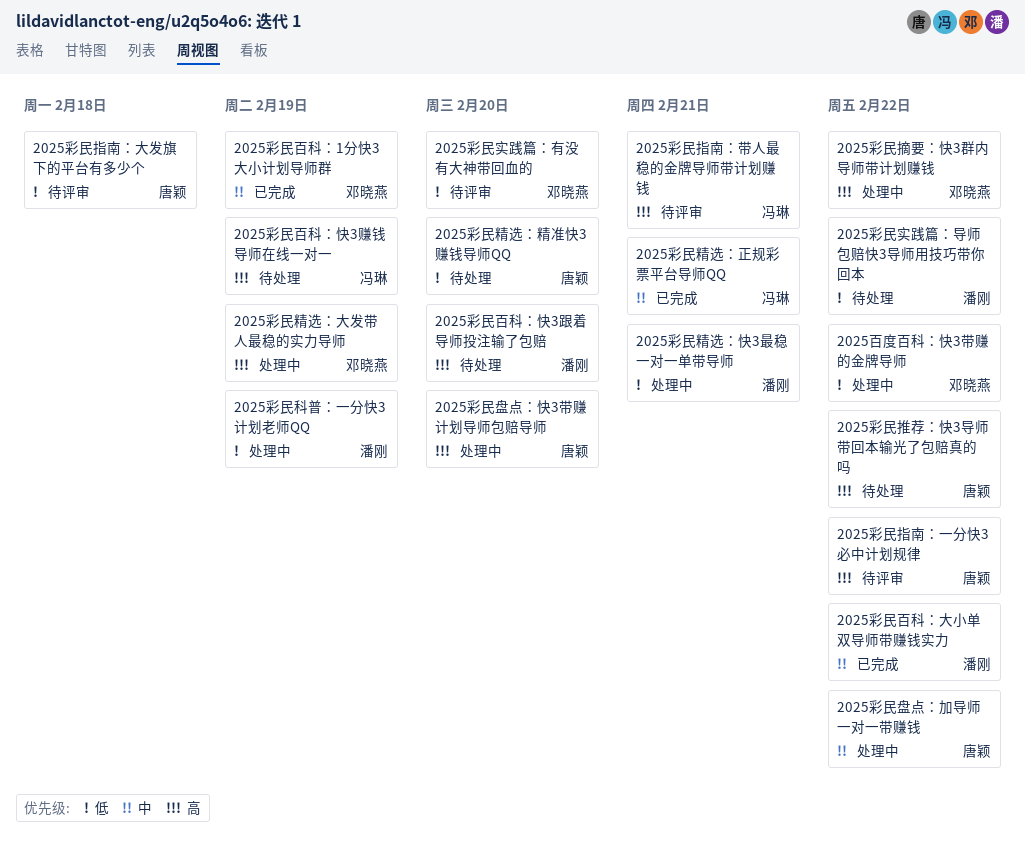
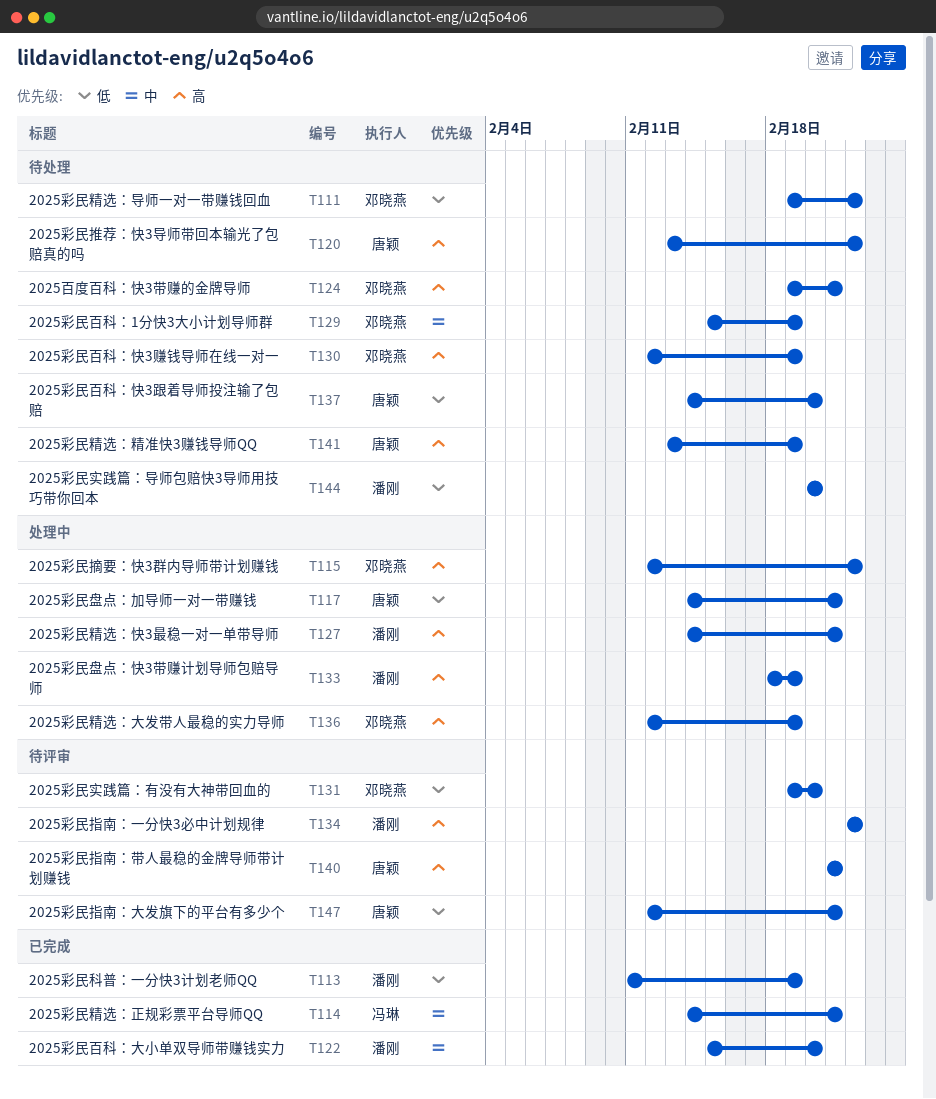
2025彩民实践篇：导师包赔快3导师用技巧带你回本, due: Feb 22 -> Feb 20
2025彩民指南：一分快3必中计划规律, owner: 唐颖 -> 潘刚
2025彩民指南：大发旗下的平台有多少个, due: Feb 18 -> Feb 21
2025彩民指南：带人最稳的金牌导师带计划赚钱, owner: 冯琳 -> 唐颖
2025彩民百科：1分快3大小计划导师群, status: 已完成 -> 待处理
2025彩民百科：大小单双导师带赚钱实力, due: Feb 22 -> Feb 20
2025彩民百科：快3赚钱导师在线一对一, owner: 冯琳 -> 邓晓燕
2025彩民百科：快3跟着导师投注输了包赔, owner: 潘刚 -> 唐颖
2025彩民百科：快3跟着导师投注输了包赔, priority: 高 -> 低
2025彩民盘点：加导师一对一带赚钱, priority: 中 -> 低
2025彩民盘点：加导师一对一带赚钱, due: Feb 22 -> Feb 21
2025彩民盘点：快3带赚计划导师包赔导师, owner: 唐颖 -> 潘刚
2025彩民盘点：快3带赚计划导师包赔导师, due: Feb 20 -> Feb 19
2025彩民科普：一分快3计划老师QQ, status: 处理中 -> 已完成
2025彩民精选：导师一对一带赚钱回血: none -> present
2025彩民精选：快3最稳一对一单带导师, priority: 低 -> 高
2025彩民精选：精准快3赚钱导师QQ, priority: 低 -> 高
2025彩民精选：精准快3赚钱导师QQ, due: Feb 20 -> Feb 19
2025百度百科：快3带赚的金牌导师, status: 处理中 -> 待处理
2025百度百科：快3带赚的金牌导师, priority: 低 -> 高
2025百度百科：快3带赚的金牌导师, due: Feb 22 -> Feb 21

